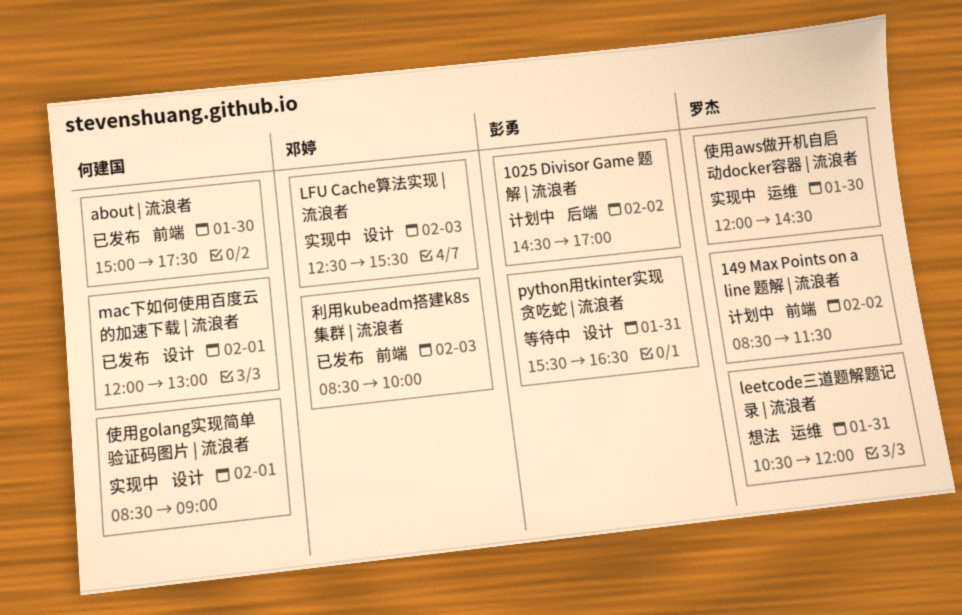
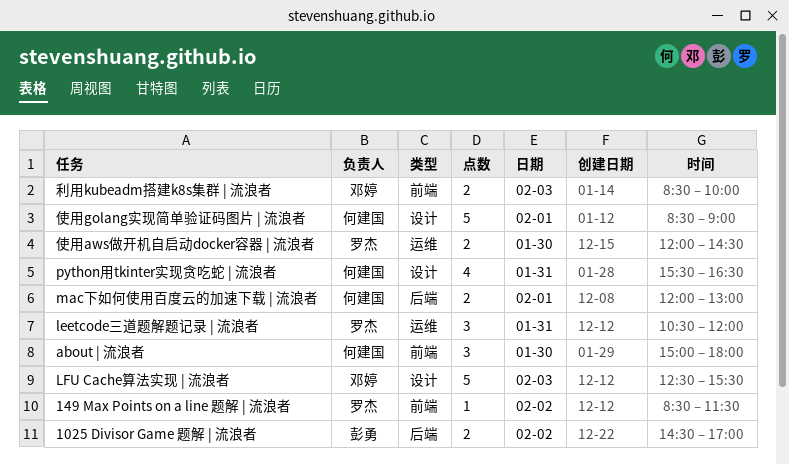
about | 流浪者, ends: 17:30 -> 18:00
mac下如何使用百度云的加速下载 | 流浪者, label: 设计 -> 后端
python用tkinter实现贪吃蛇 | 流浪者, owner: 彭勇 -> 何建国

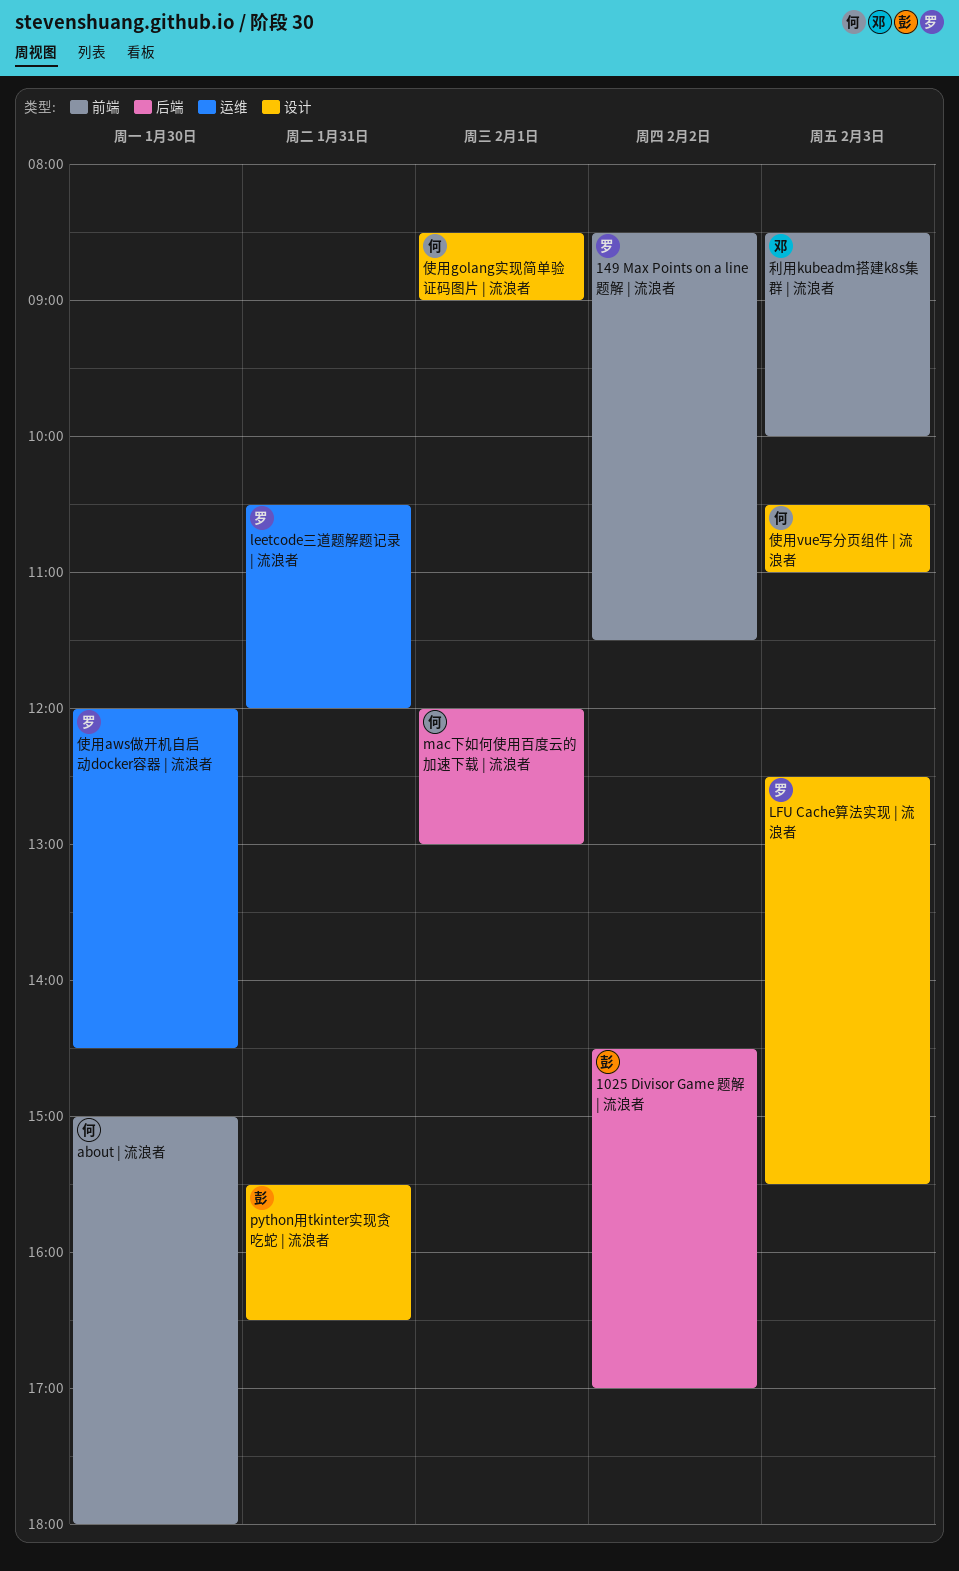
LFU Cache算法实现 | 流浪者, owner: 邓婷 -> 罗杰
python用tkinter实现贪吃蛇 | 流浪者, owner: 何建国 -> 彭勇
使用vue写分页组件 | 流浪者: none -> present

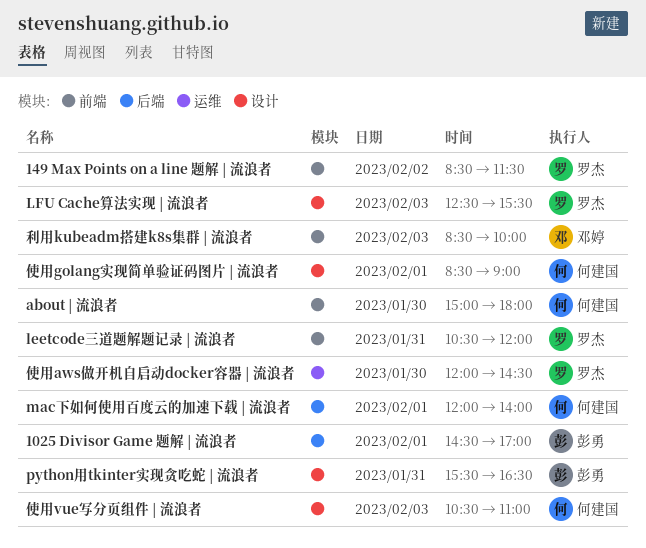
1025 Divisor Game 题解 | 流浪者, day: Feb 2 -> Feb 1
leetcode三道题解题记录 | 流浪者, label: 运维 -> 前端
mac下如何使用百度云的加速下载 | 流浪者, ends: 13:00 -> 14:00

